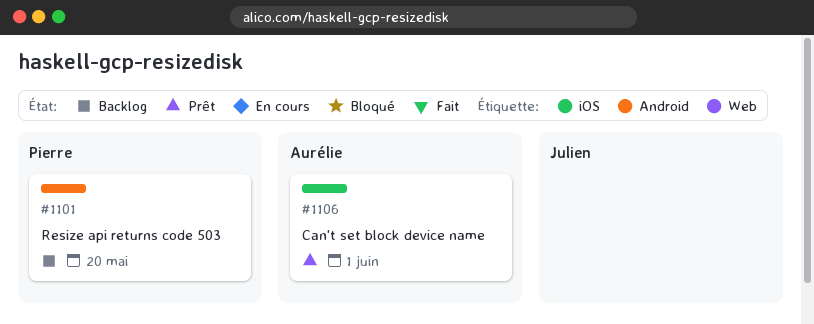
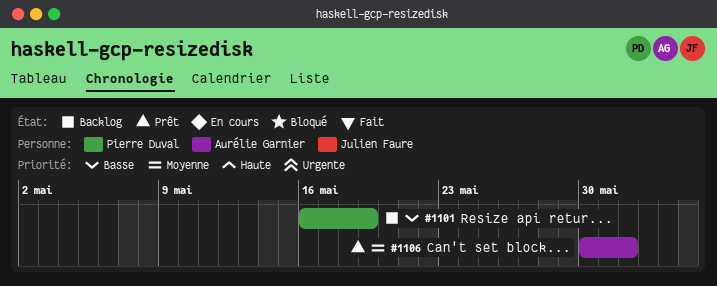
#1101, due: May 20 -> May 19

